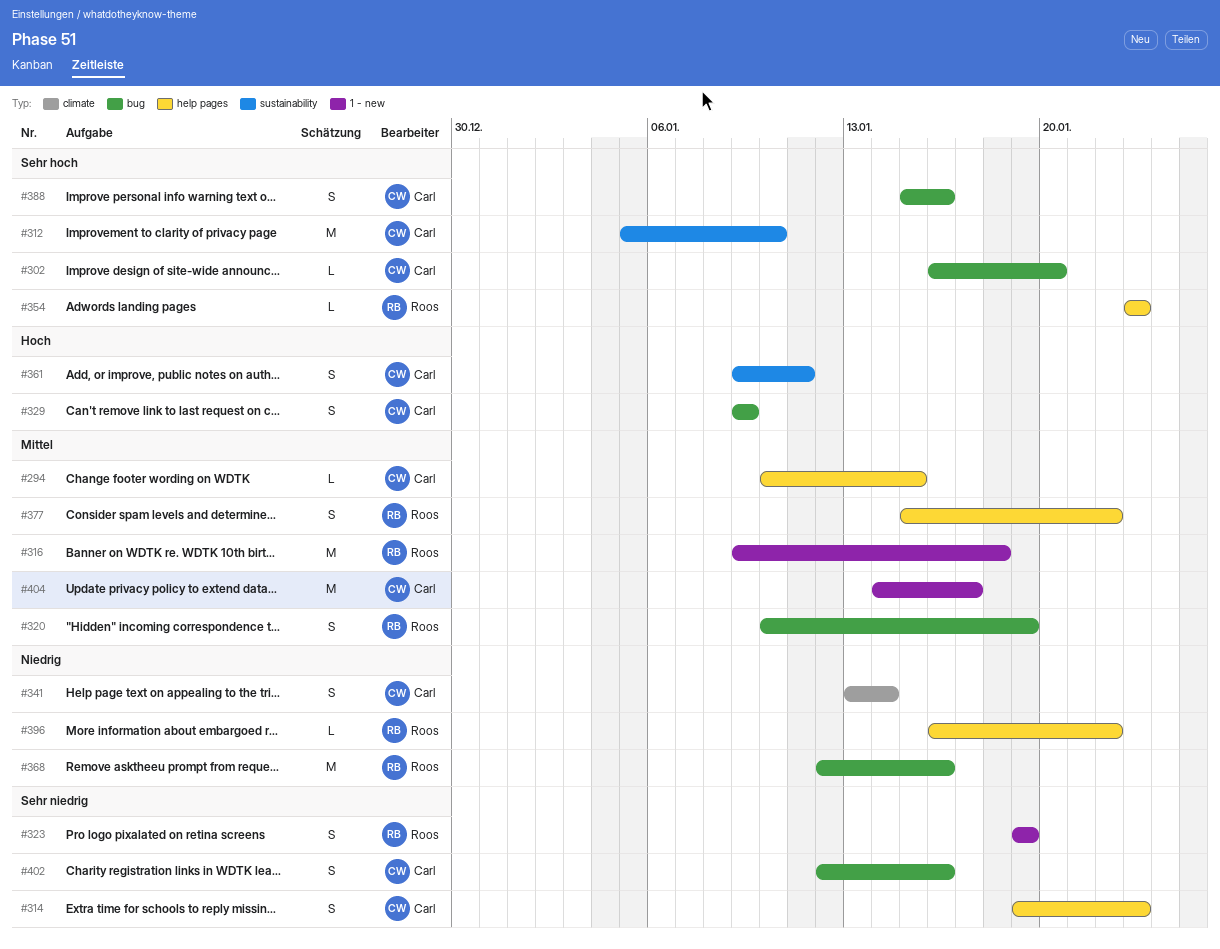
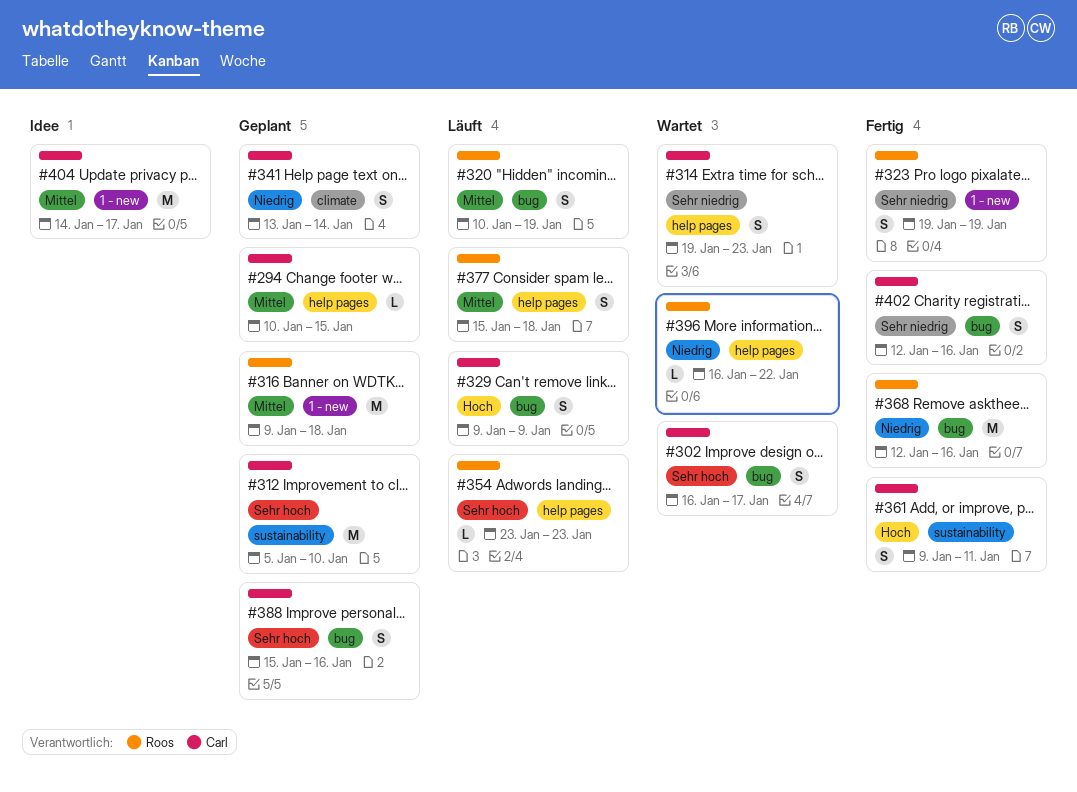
#302, estimate: L -> S
#302, due: Jan 20 -> Jan 17
#377, due: Jan 22 -> Jan 18

